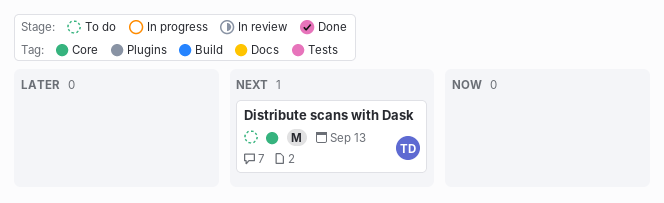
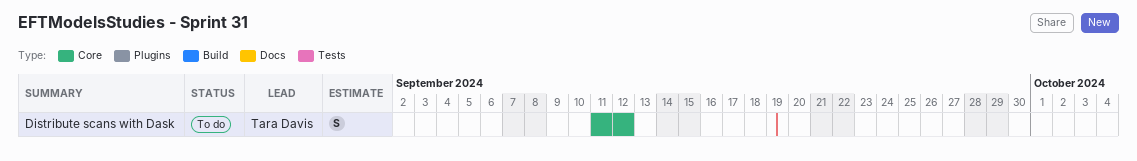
Distribute scans with Dask, estimate: M -> S
Distribute scans with Dask, due: Sep 13 -> Sep 12

